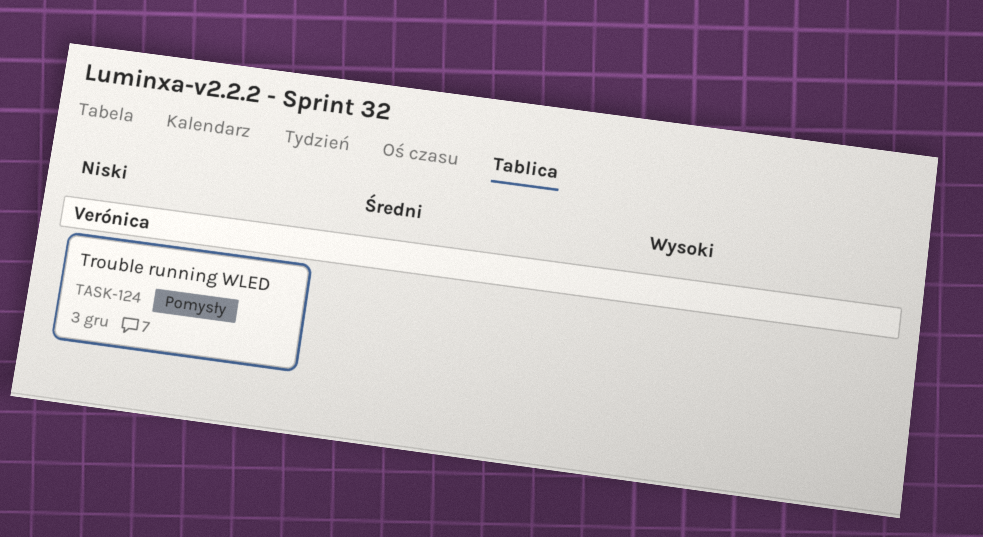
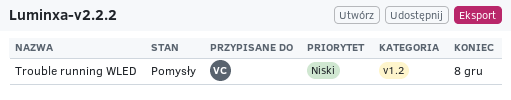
Trouble running WLED, due: Dec 3 -> Dec 8

